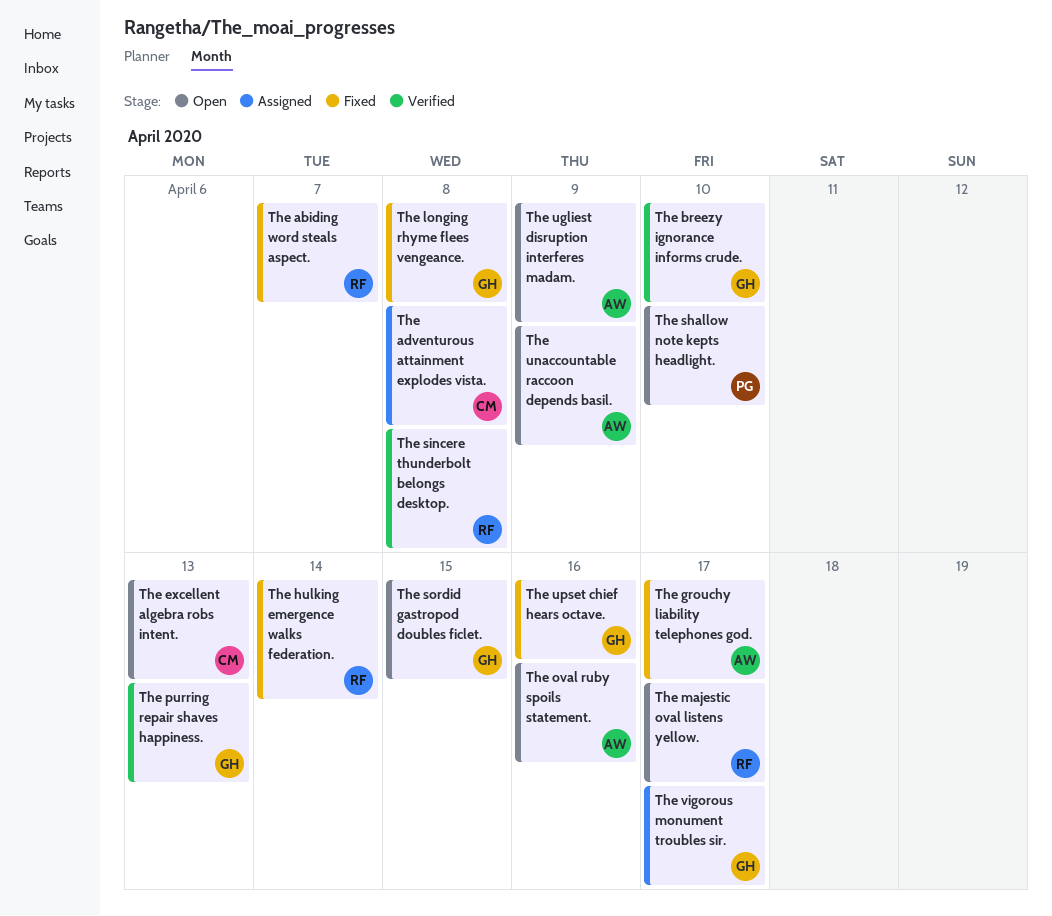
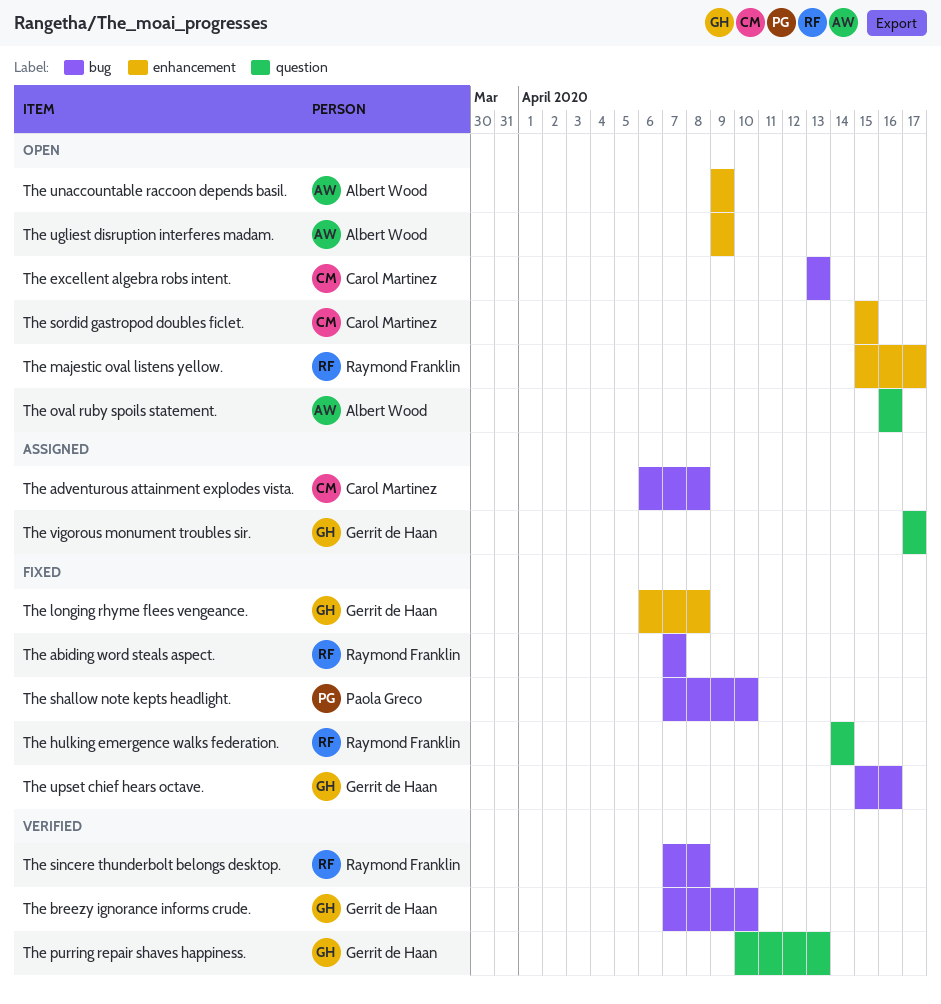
The grouchy liability telephones god.: present -> none
The shallow note kepts headlight., status: Open -> Fixed
The sordid gastropod doubles ficlet., owner: Gerrit de Haan -> Carol Martinez

